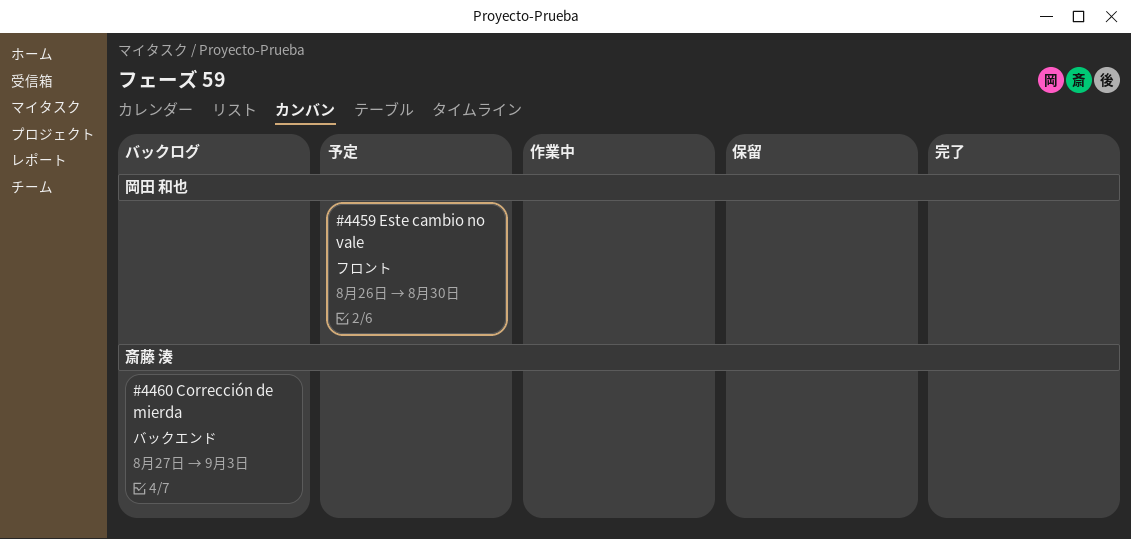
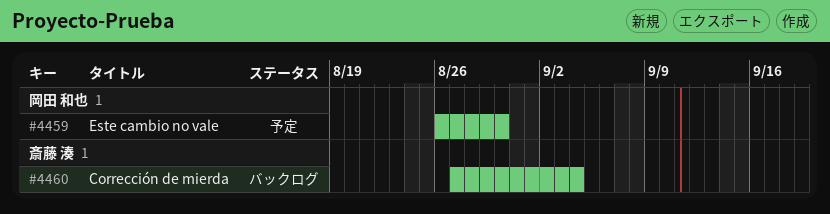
#4460, due: Sep 3 -> Sep 4

